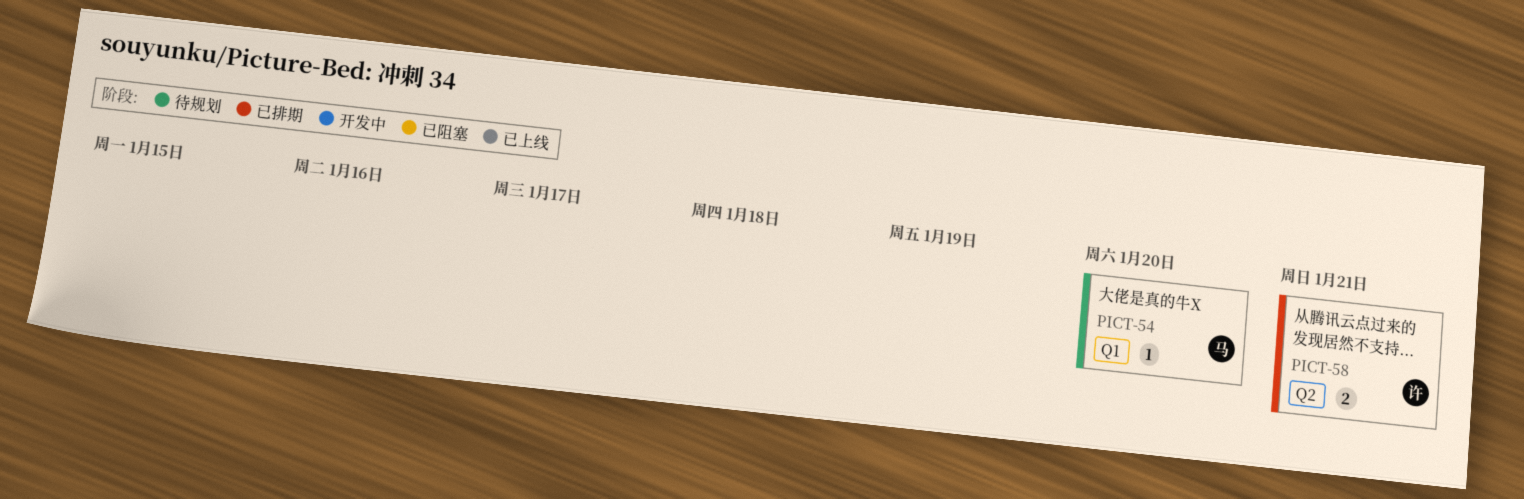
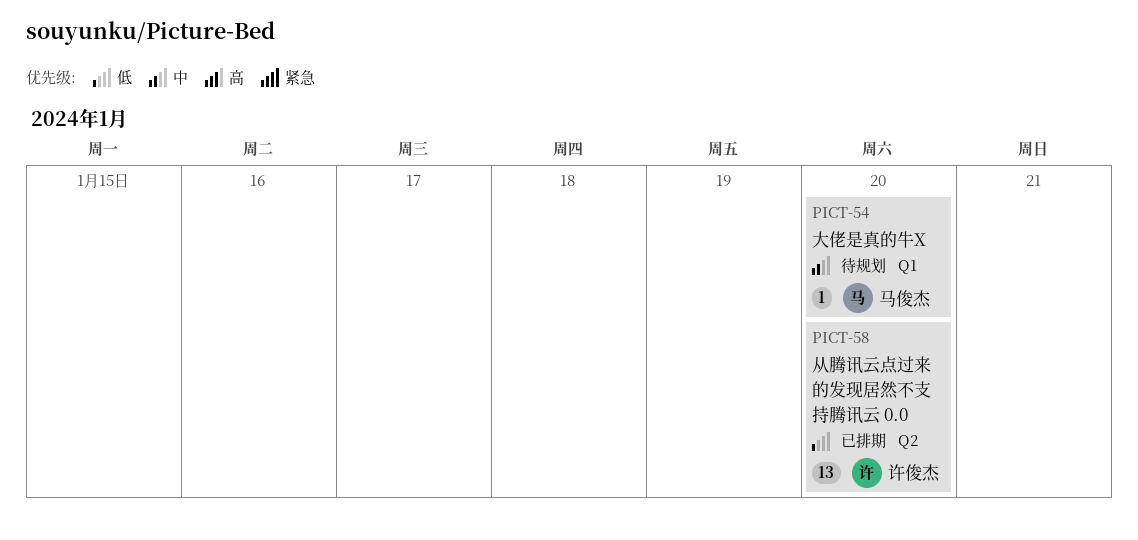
PICT-58, estimate: 2 -> 13
PICT-58, due: Jan 21 -> Jan 20

